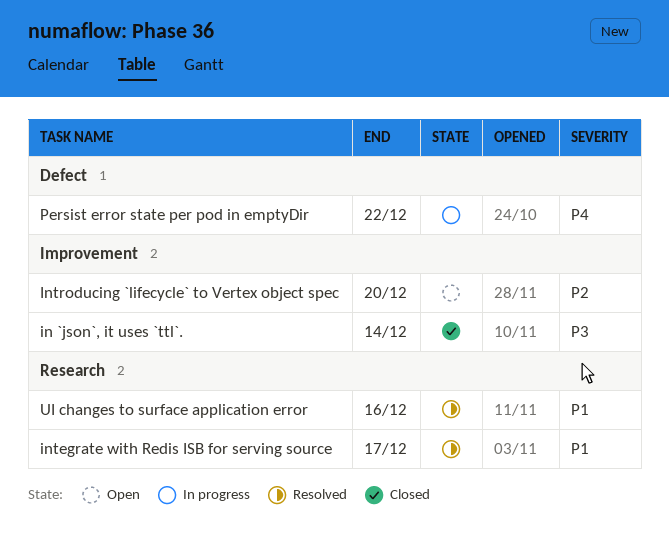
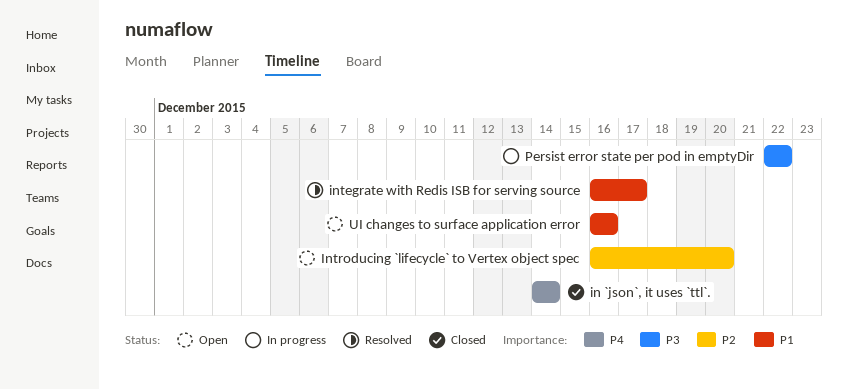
in `json`, it uses `ttl`., priority: P3 -> P4
Persist error state per pod in emptyDir, priority: P4 -> P3
UI changes to surface application error, status: Resolved -> Open

